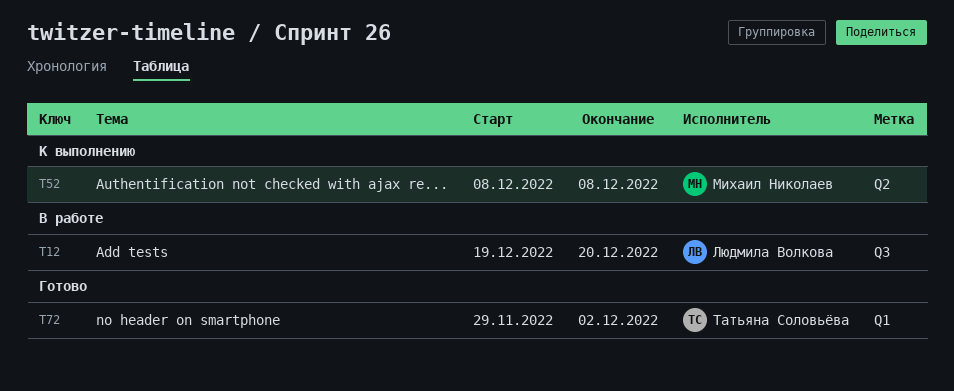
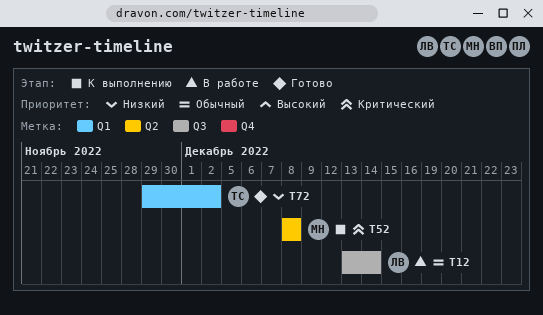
T12, start: Dec 19 -> Dec 13
T12, due: Dec 20 -> Dec 14

